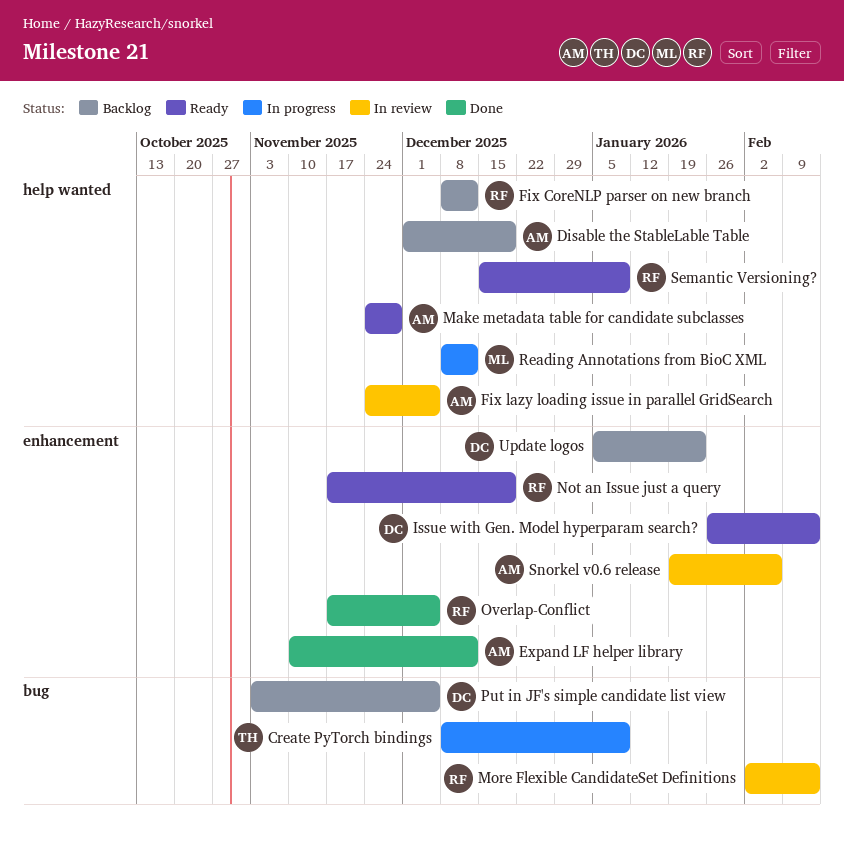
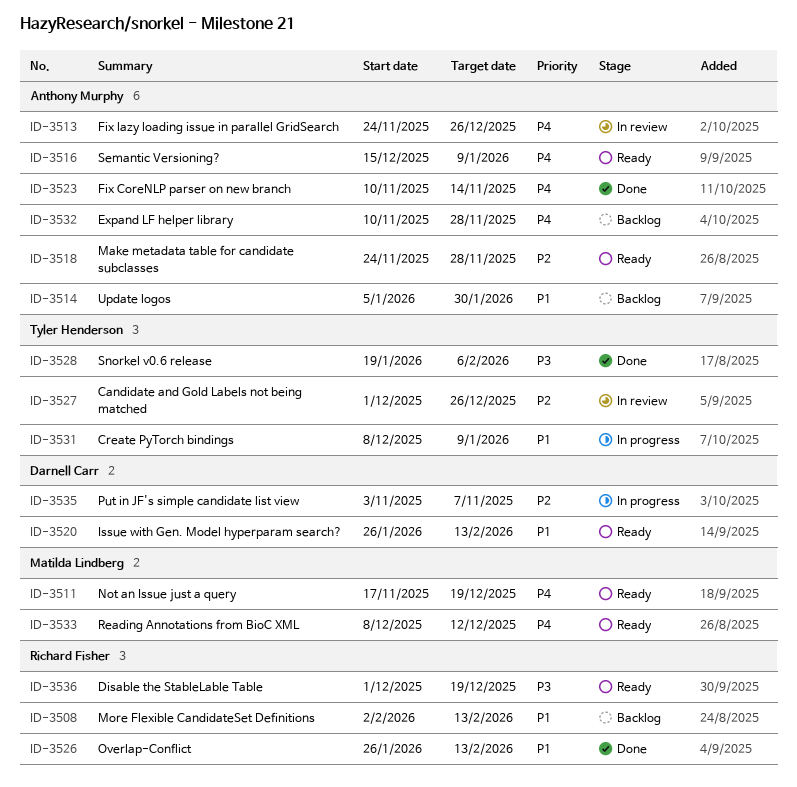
Candidate and Gold Labels not being matched: none -> present
Disable the StableLable Table, status: Backlog -> Ready
Disable the StableLable Table, owner: Anthony Murphy -> Richard Fisher
Expand LF helper library, status: Done -> Backlog
Expand LF helper library, due: Dec 12 -> Nov 28
Fix CoreNLP parser on new branch, status: Backlog -> Done
Fix CoreNLP parser on new branch, owner: Richard Fisher -> Anthony Murphy
Fix CoreNLP parser on new branch, start: Dec 8 -> Nov 10
Fix CoreNLP parser on new branch, due: Dec 12 -> Nov 14
Fix lazy loading issue in parallel GridSearch, due: Dec 5 -> Dec 26
More Flexible CandidateSet Definitions, status: In review -> Backlog
Not an Issue just a query, owner: Richard Fisher -> Matilda Lindberg
Overlap-Conflict, start: Nov 17 -> Jan 26
Overlap-Conflict, due: Dec 5 -> Feb 13
Put in JF's simple candidate list view, status: Backlog -> In progress
Put in JF's simple candidate list view, due: Dec 5 -> Nov 7
Reading Annotations from BioC XML, status: In progress -> Ready
Semantic Versioning?, owner: Richard Fisher -> Anthony Murphy
Snorkel v0.6 release, status: In review -> Done
Snorkel v0.6 release, owner: Anthony Murphy -> Tyler Henderson
Update logos, owner: Darnell Carr -> Anthony Murphy
Update logos, due: Jan 23 -> Jan 30

